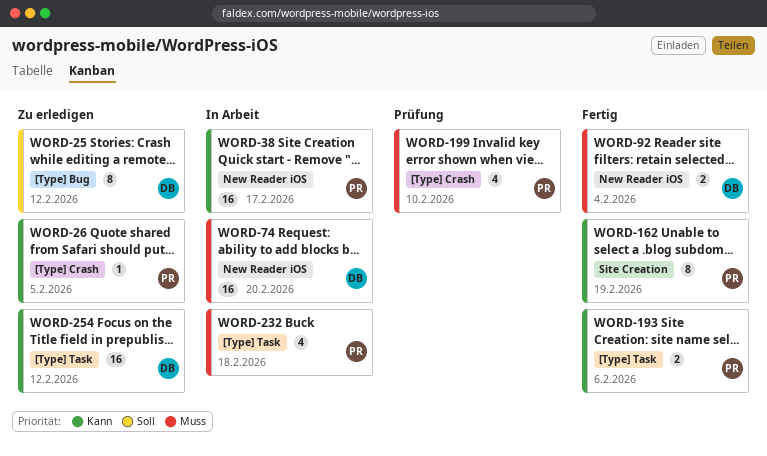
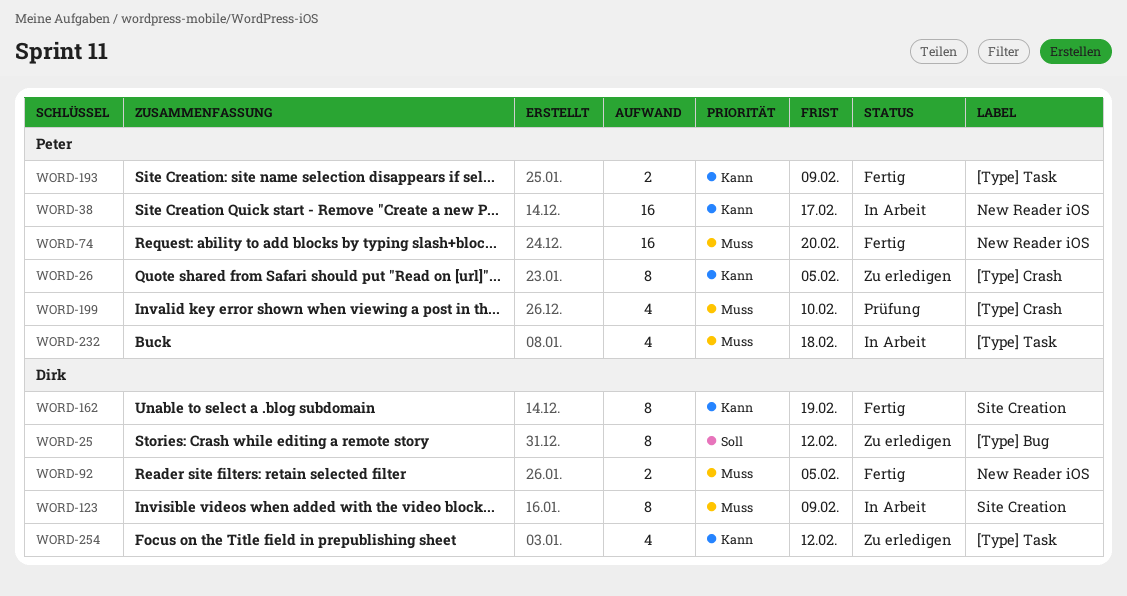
WORD-26, estimate: 1 -> 8
WORD-74, status: In Arbeit -> Fertig
WORD-74, owner: Dirk -> Peter
WORD-92, due: Feb 4 -> Feb 5
WORD-123: none -> present
WORD-162, owner: Peter -> Dirk
WORD-193, due: Feb 6 -> Feb 9
WORD-254, estimate: 16 -> 4

